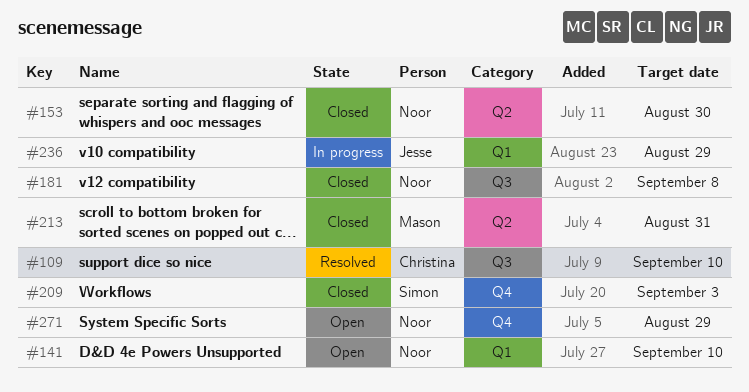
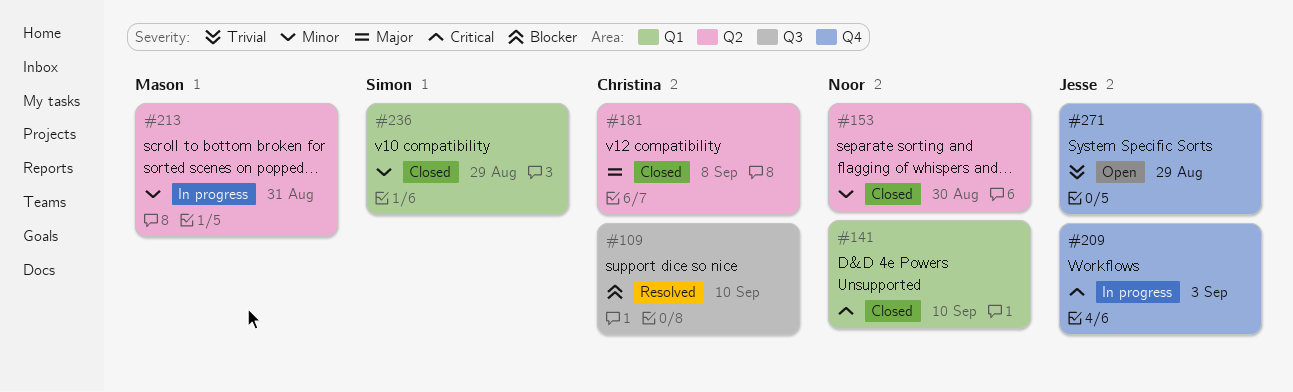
#141, status: Open -> Closed
#181, owner: Noor -> Christina
#181, label: Q3 -> Q2
#209, status: Closed -> In progress
#209, owner: Simon -> Jesse
#213, status: Closed -> In progress
#236, status: In progress -> Closed
#236, owner: Jesse -> Simon
#271, owner: Noor -> Jesse

